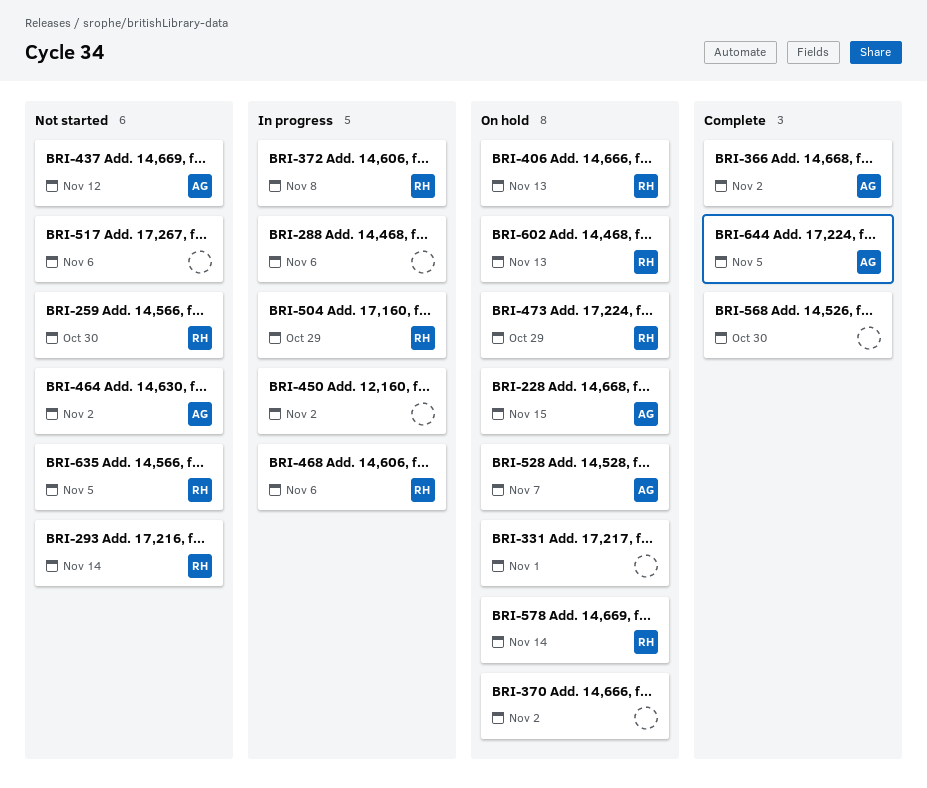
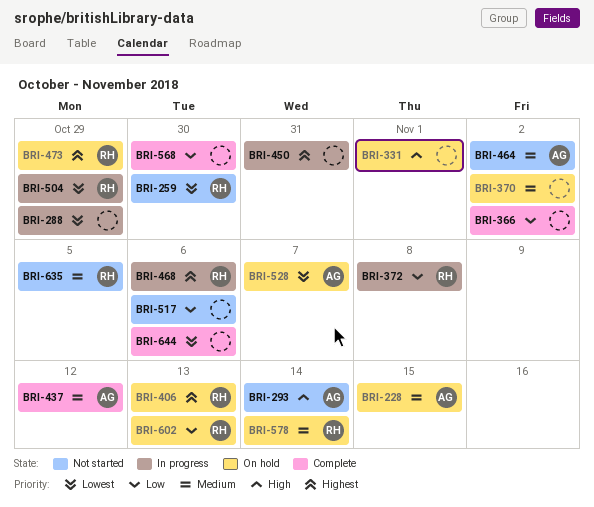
BRI-288, due: Nov 6 -> Oct 29
BRI-293, owner: RH -> AG
BRI-366, owner: AG -> none
BRI-437, status: Not started -> Complete
BRI-450, due: Nov 2 -> Oct 31
BRI-644, owner: AG -> none
BRI-644, due: Nov 5 -> Nov 6

